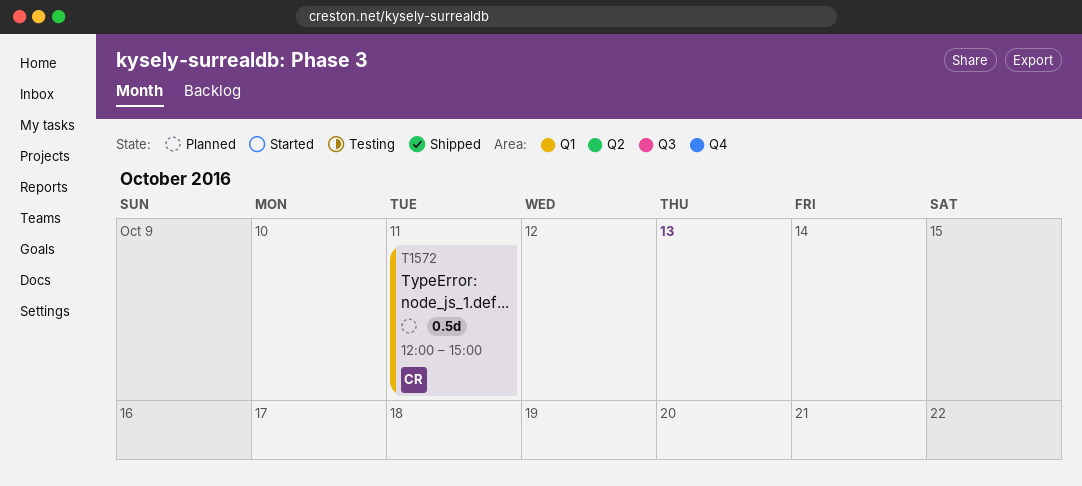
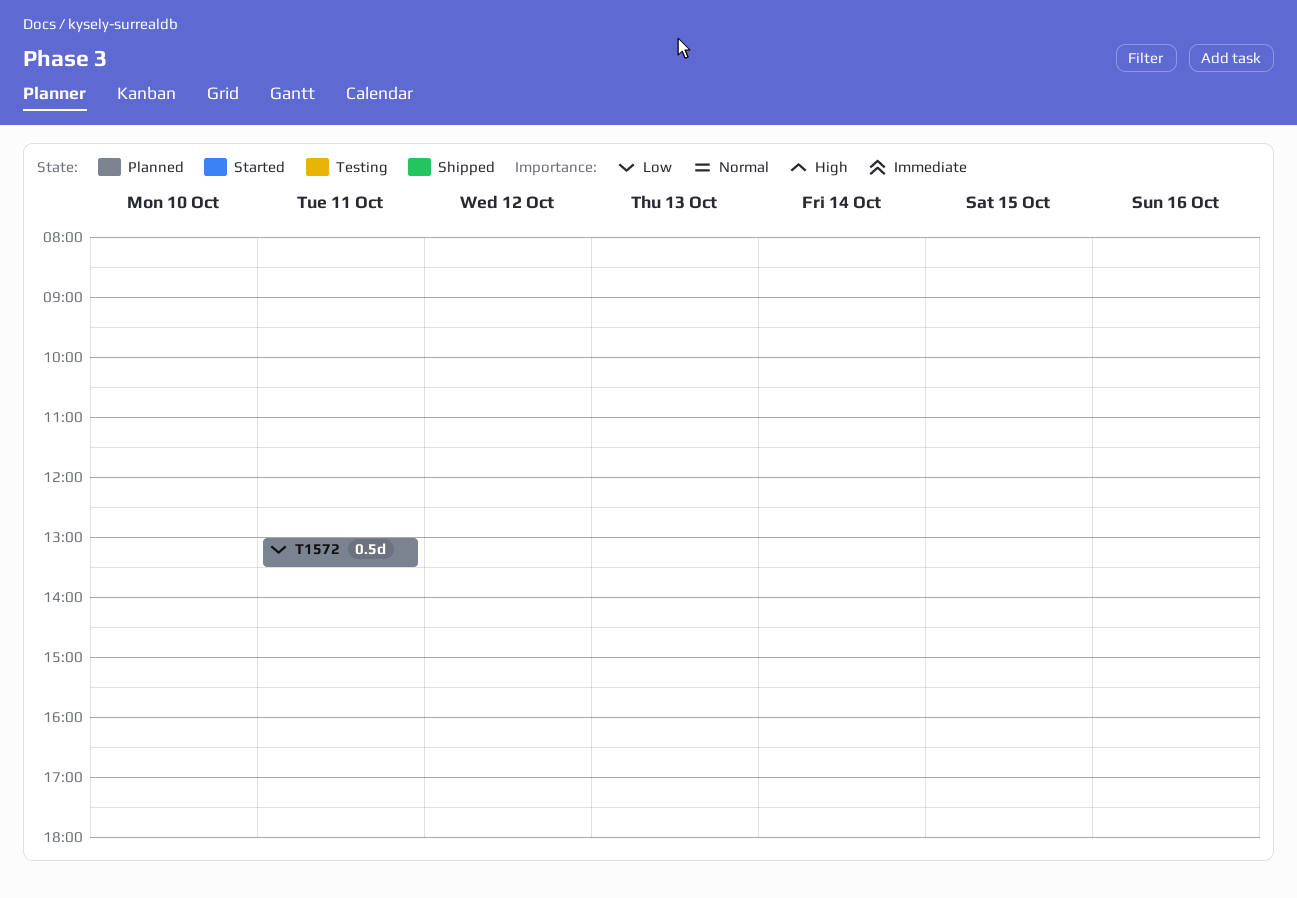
T1572, begins: 12:00 -> 13:00
T1572, ends: 15:00 -> 13:30

